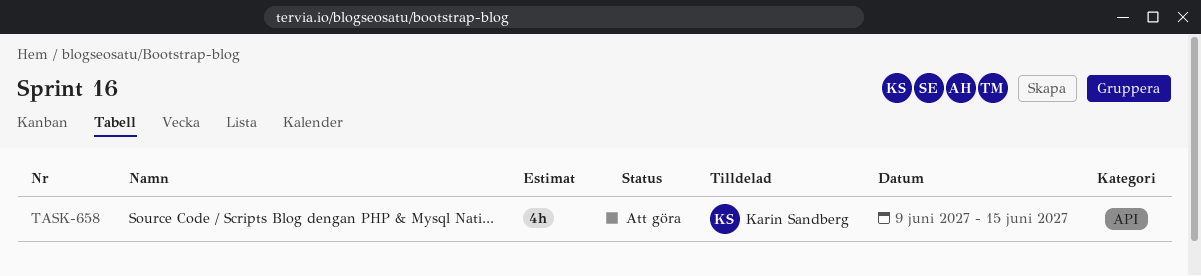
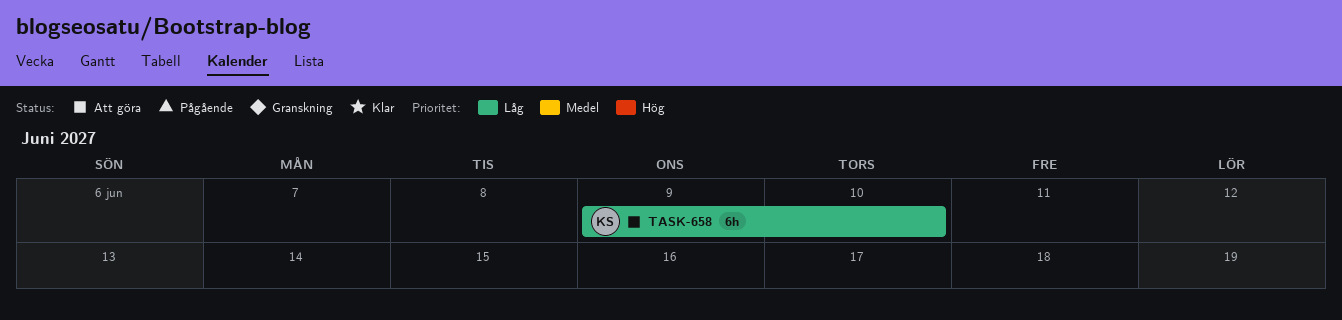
TASK-658, estimate: 4h -> 6h
TASK-658, due: Jun 15 -> Jun 10

